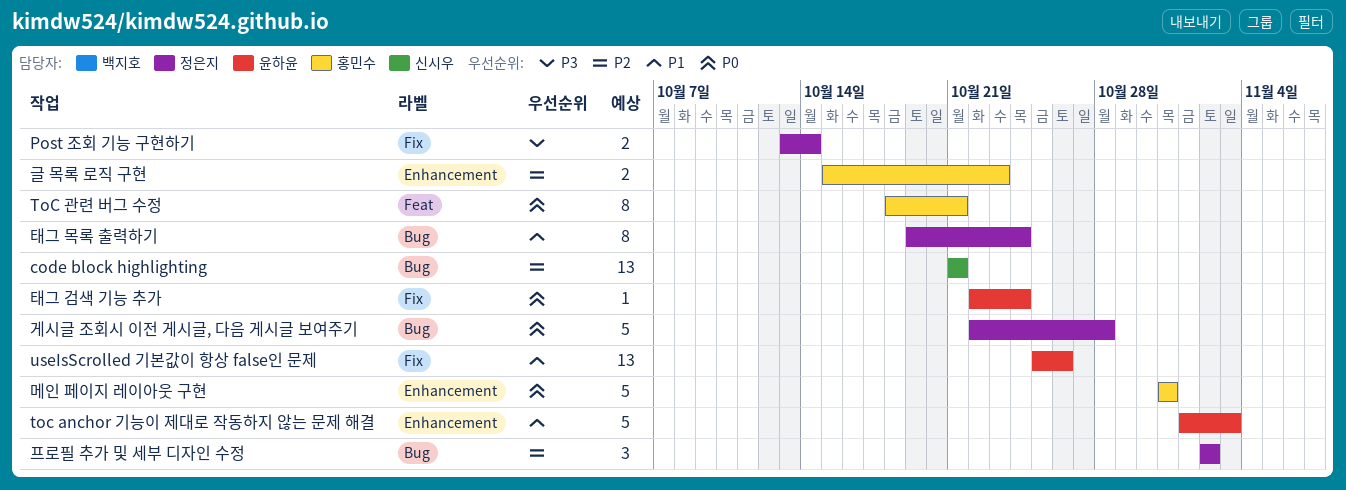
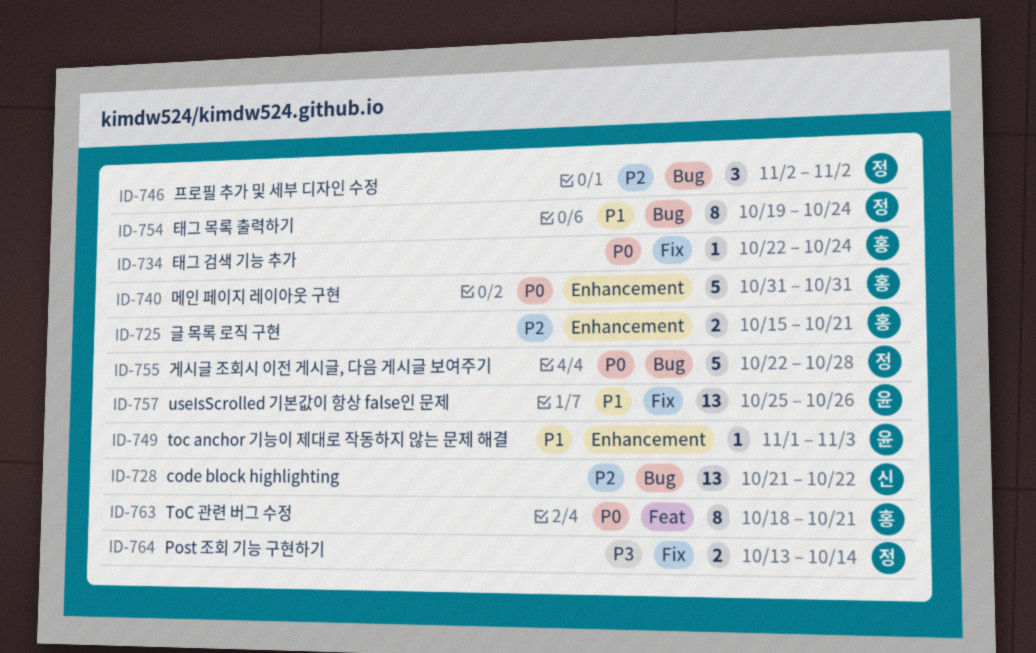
code block highlighting, due: Oct 21 -> Oct 22
toc anchor 기능이 제대로 작동하지 않는 문제 해결, estimate: 5 -> 1
글 목록 로직 구현, due: Oct 23 -> Oct 21
태그 검색 기능 추가, owner: 윤하윤 -> 홍민수

